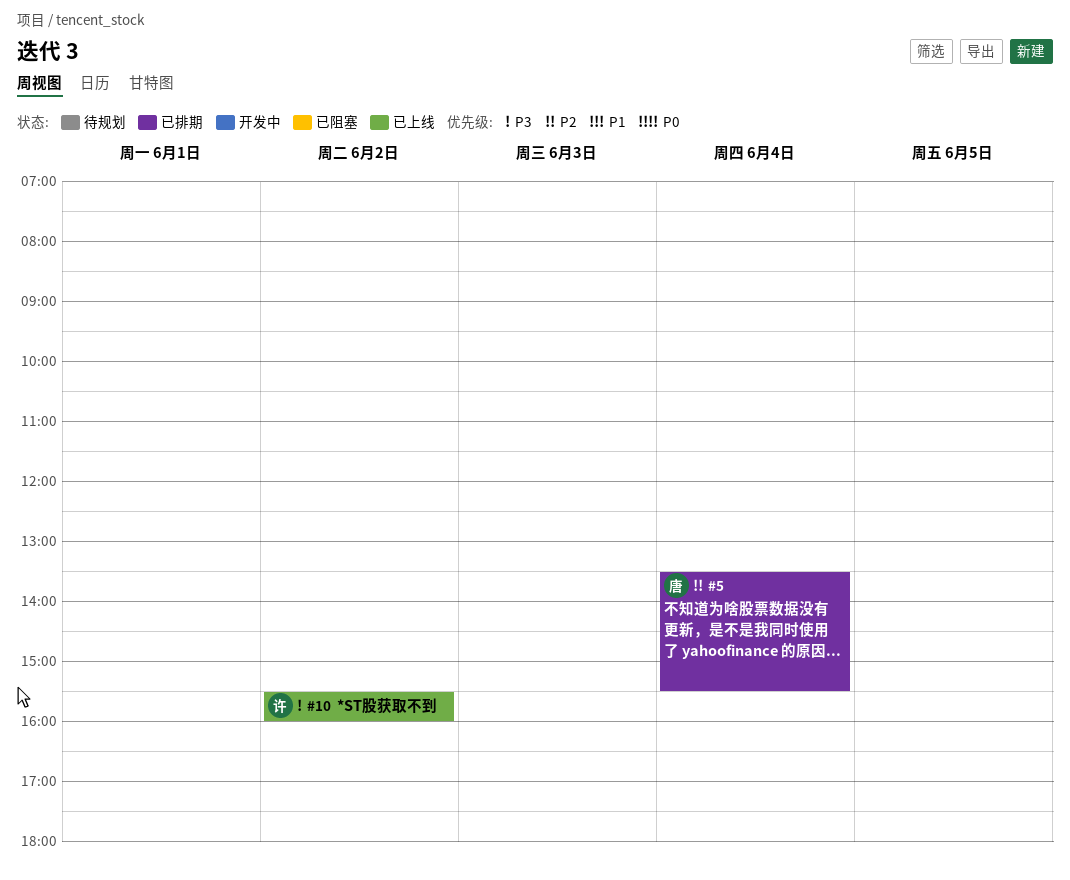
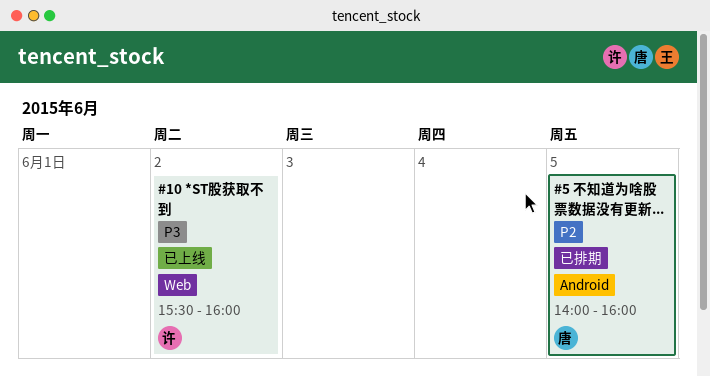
#5, day: Jun 4 -> Jun 5
#5, begins: 13:30 -> 14:00
#5, ends: 15:30 -> 16:00

